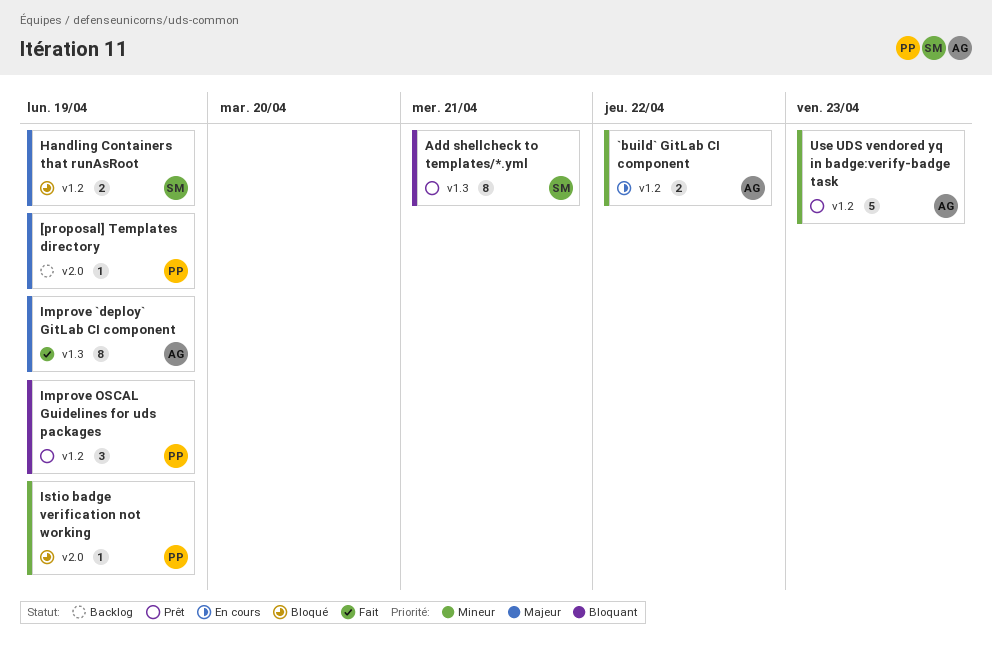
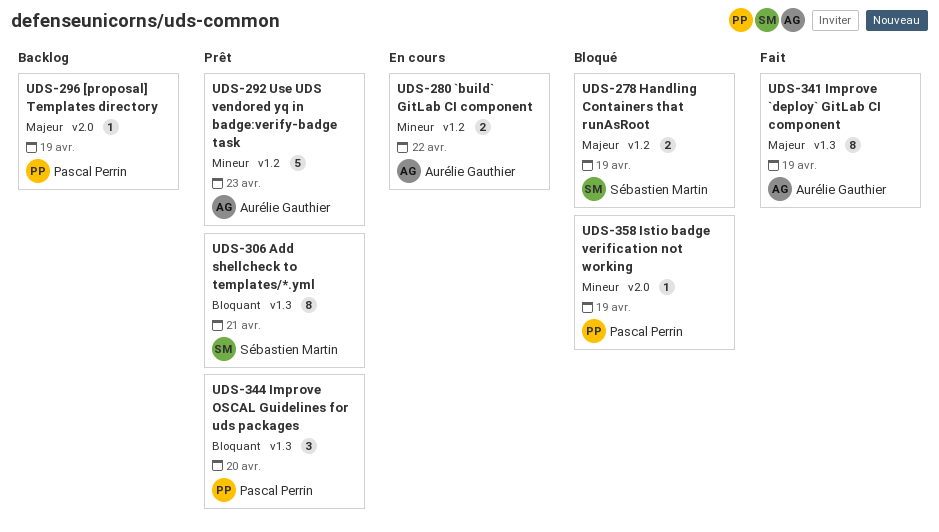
Improve OSCAL Guidelines for uds packages, label: v1.2 -> v1.3
Improve OSCAL Guidelines for uds packages, due: Apr 19 -> Apr 20

